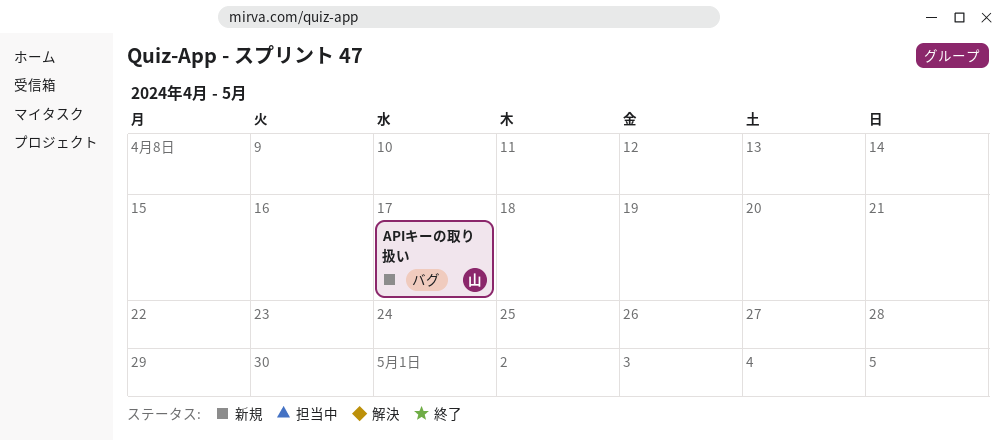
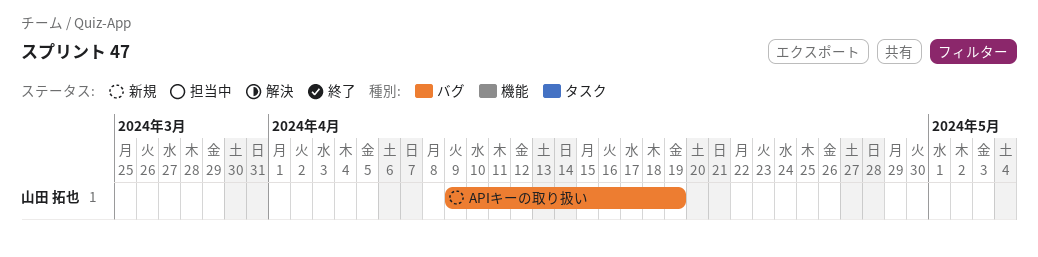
APIキーの取り扱い, due: Apr 17 -> Apr 19

